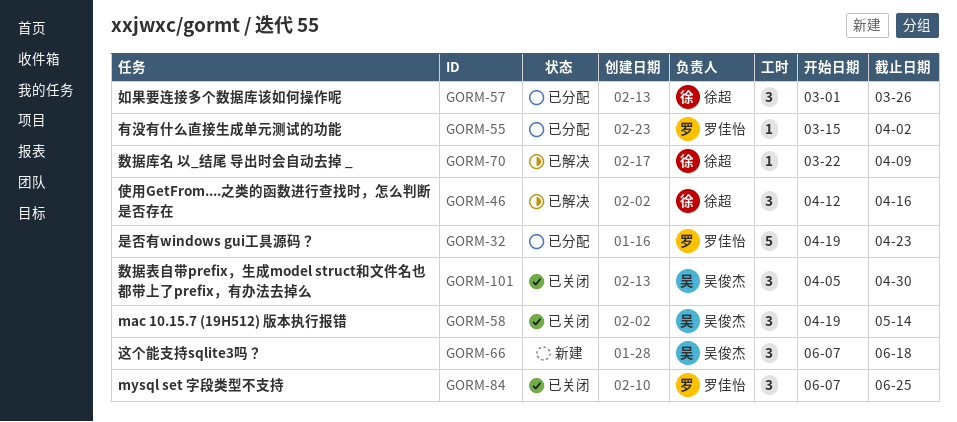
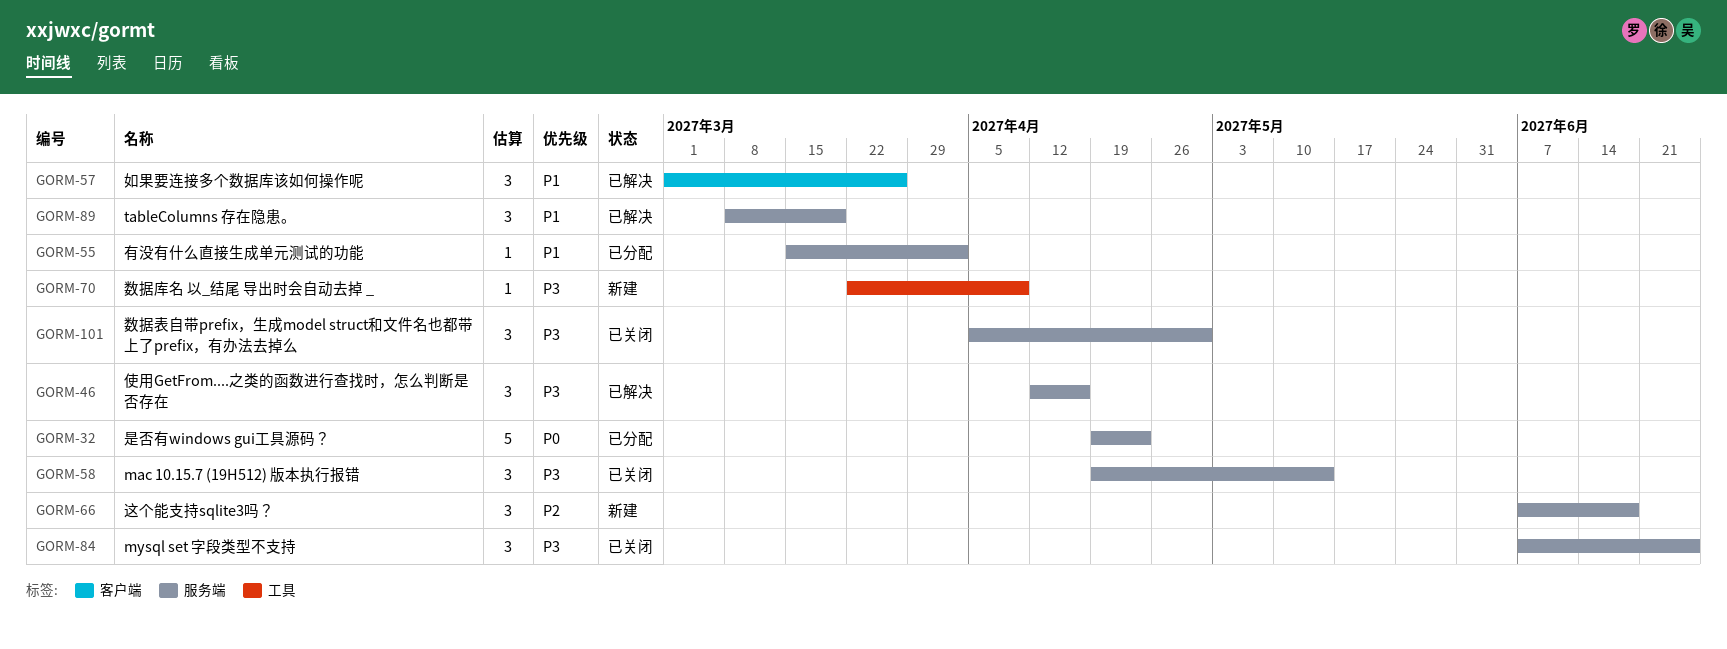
GORM-57, status: 已分配 -> 已解决
GORM-70, status: 已解决 -> 新建
GORM-89: none -> present

